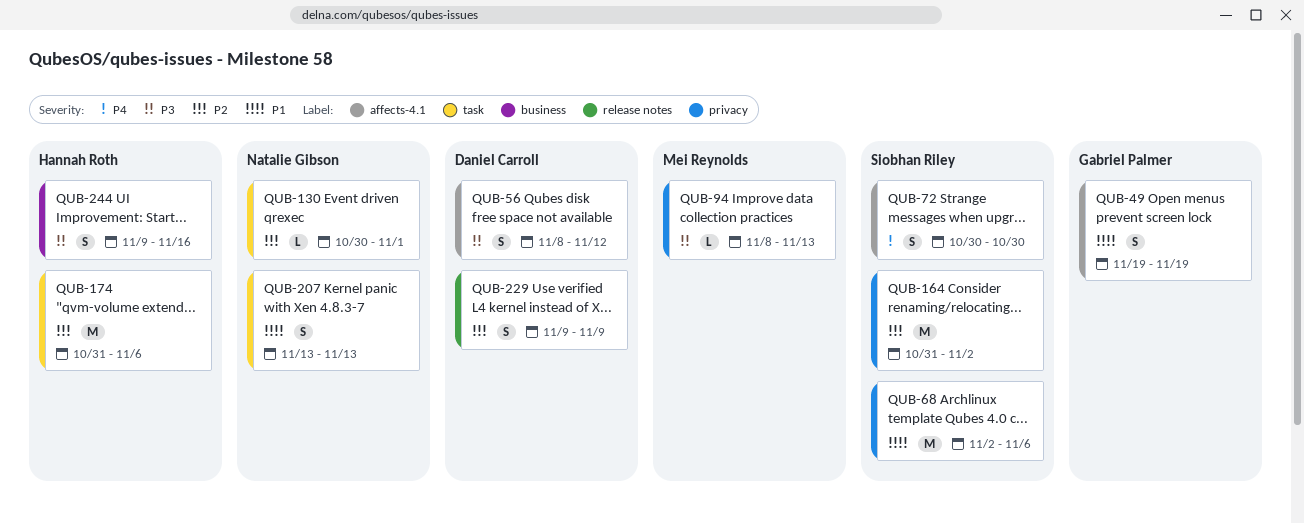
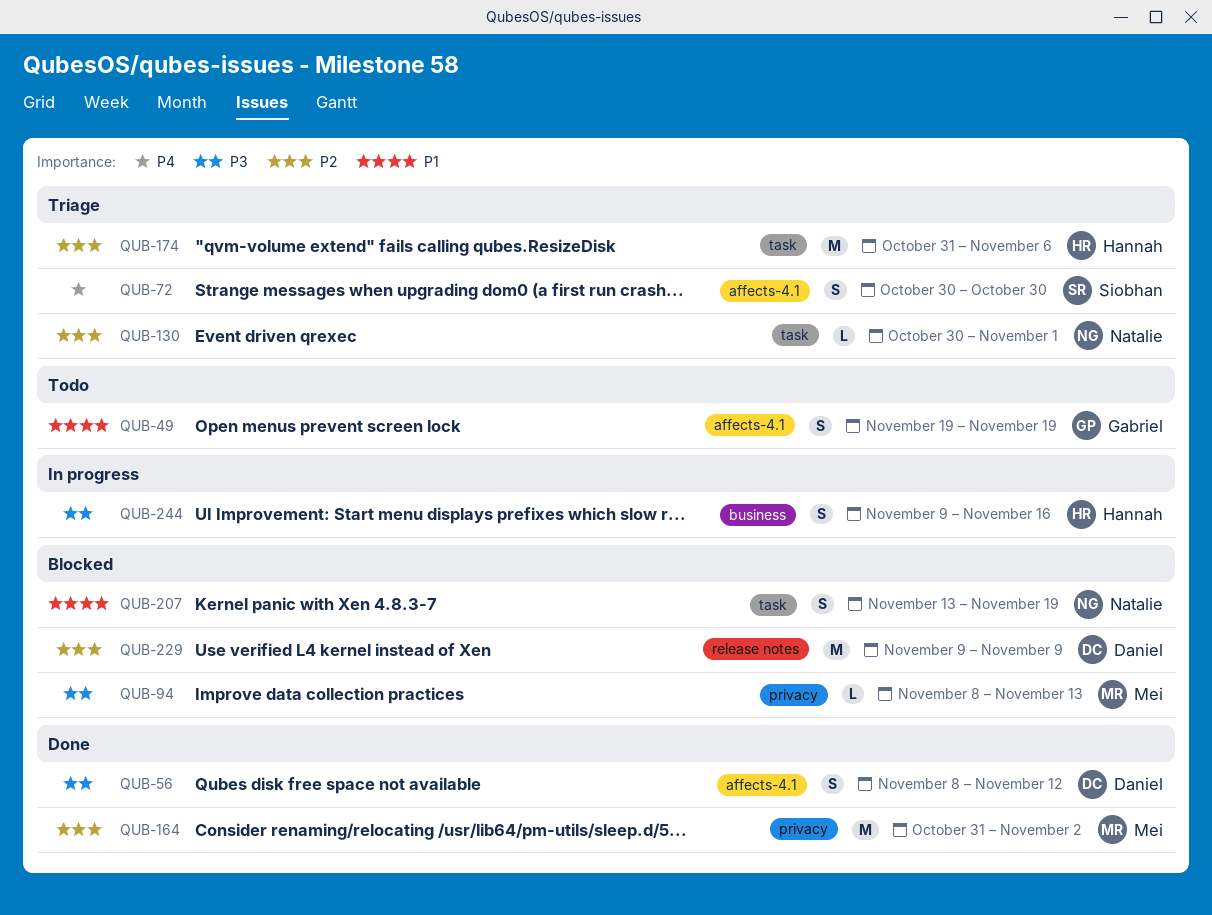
QUB-68: present -> none
QUB-164, owner: Siobhan Riley -> Mei Reynolds
QUB-207, due: Nov 13 -> Nov 19
QUB-229, estimate: S -> M

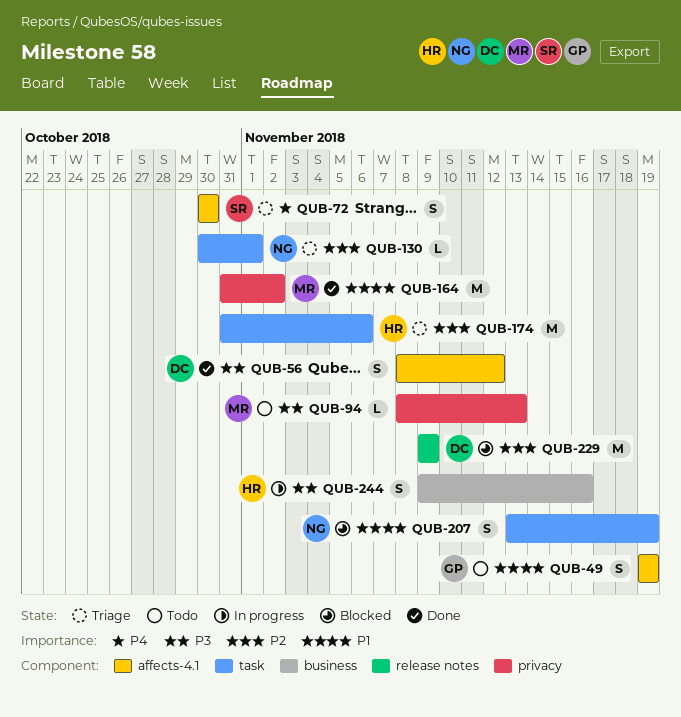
QUB-94, status: Blocked -> Todo
QUB-164, priority: P2 -> P1

